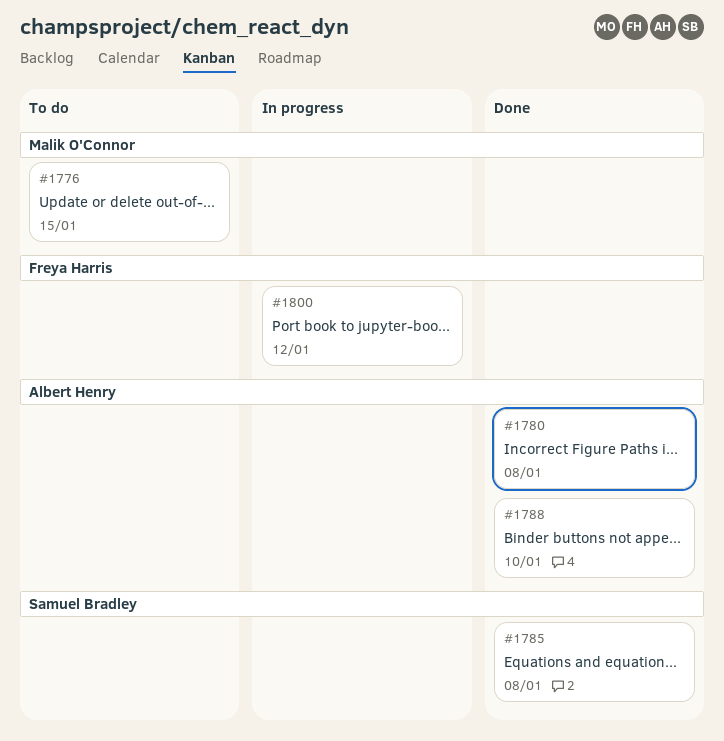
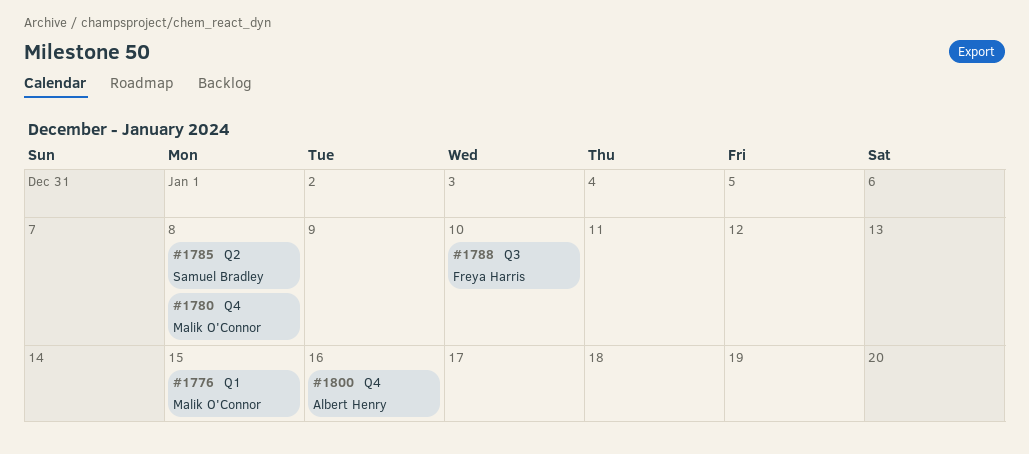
#1780, owner: Albert Henry -> Malik O'Connor
#1788, owner: Albert Henry -> Freya Harris
#1800, owner: Freya Harris -> Albert Henry
#1800, due: Jan 12 -> Jan 16

